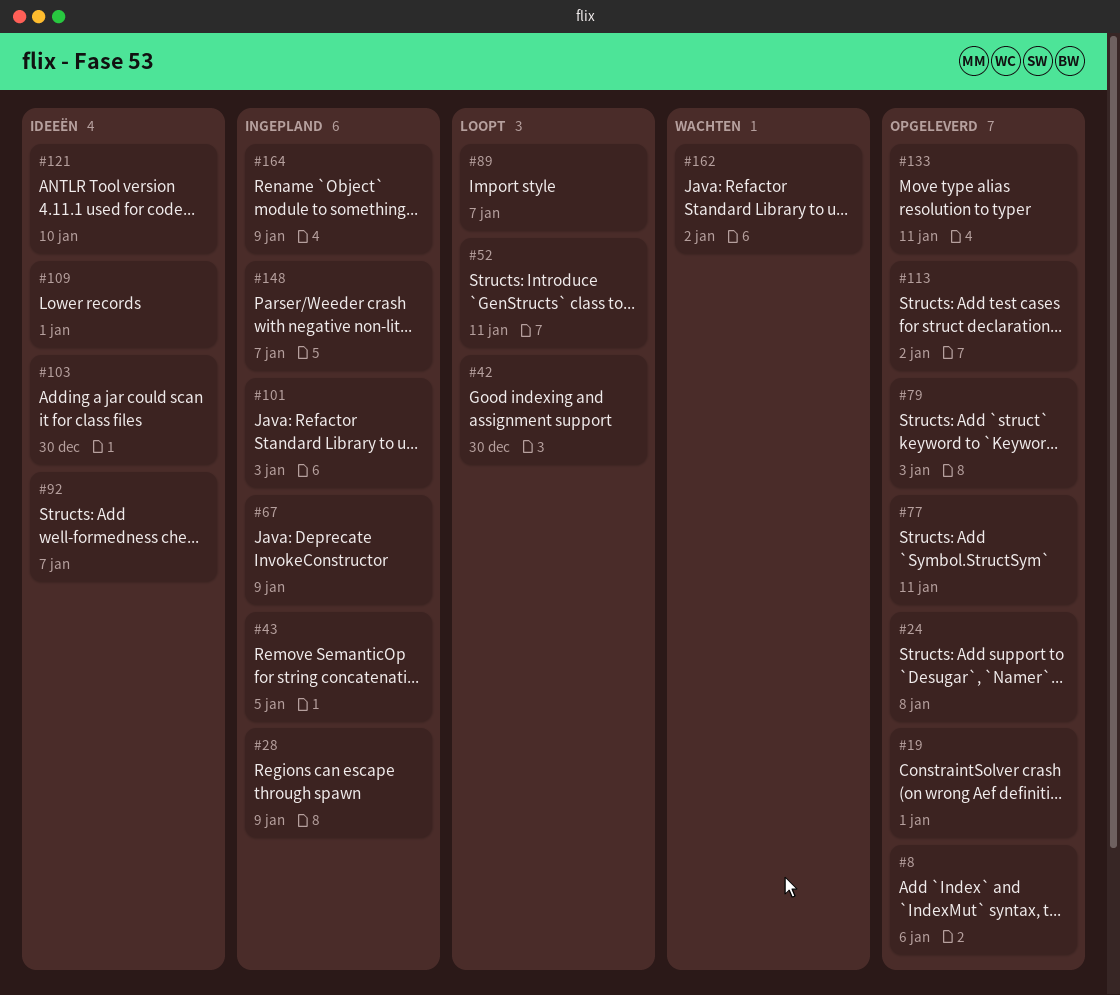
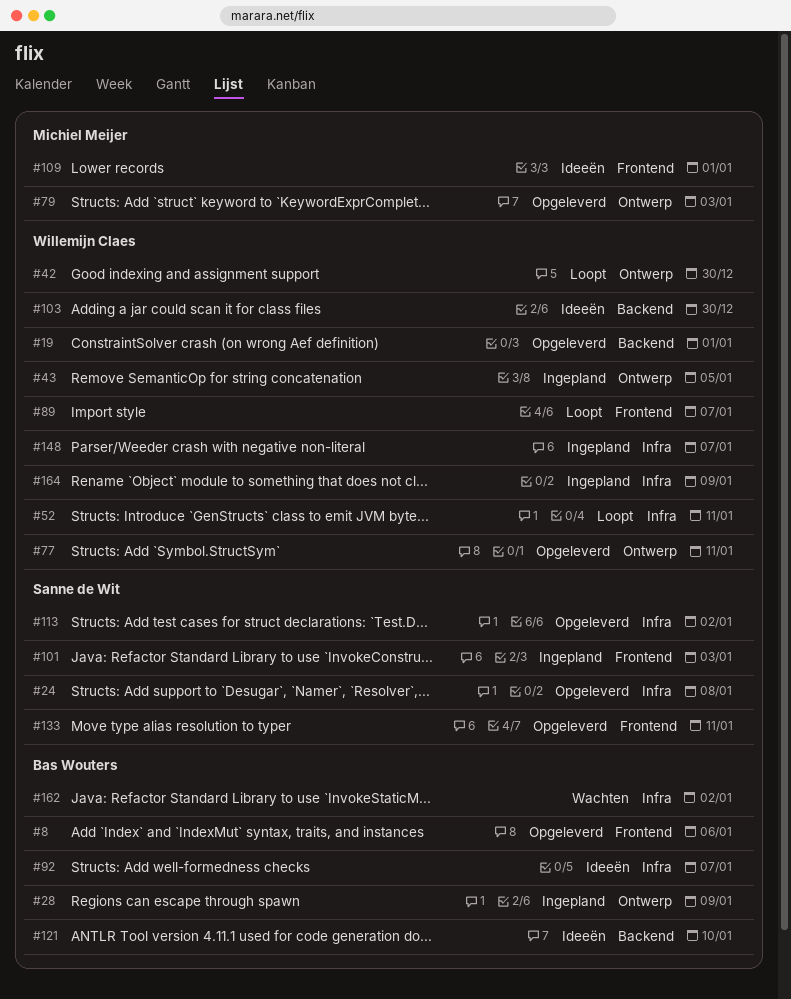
#67: present -> none

